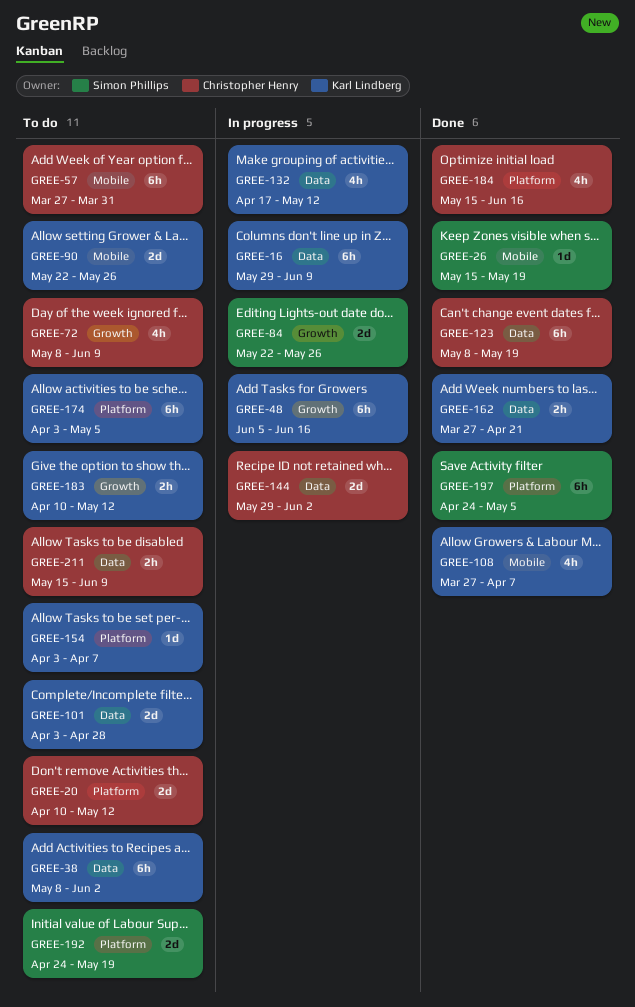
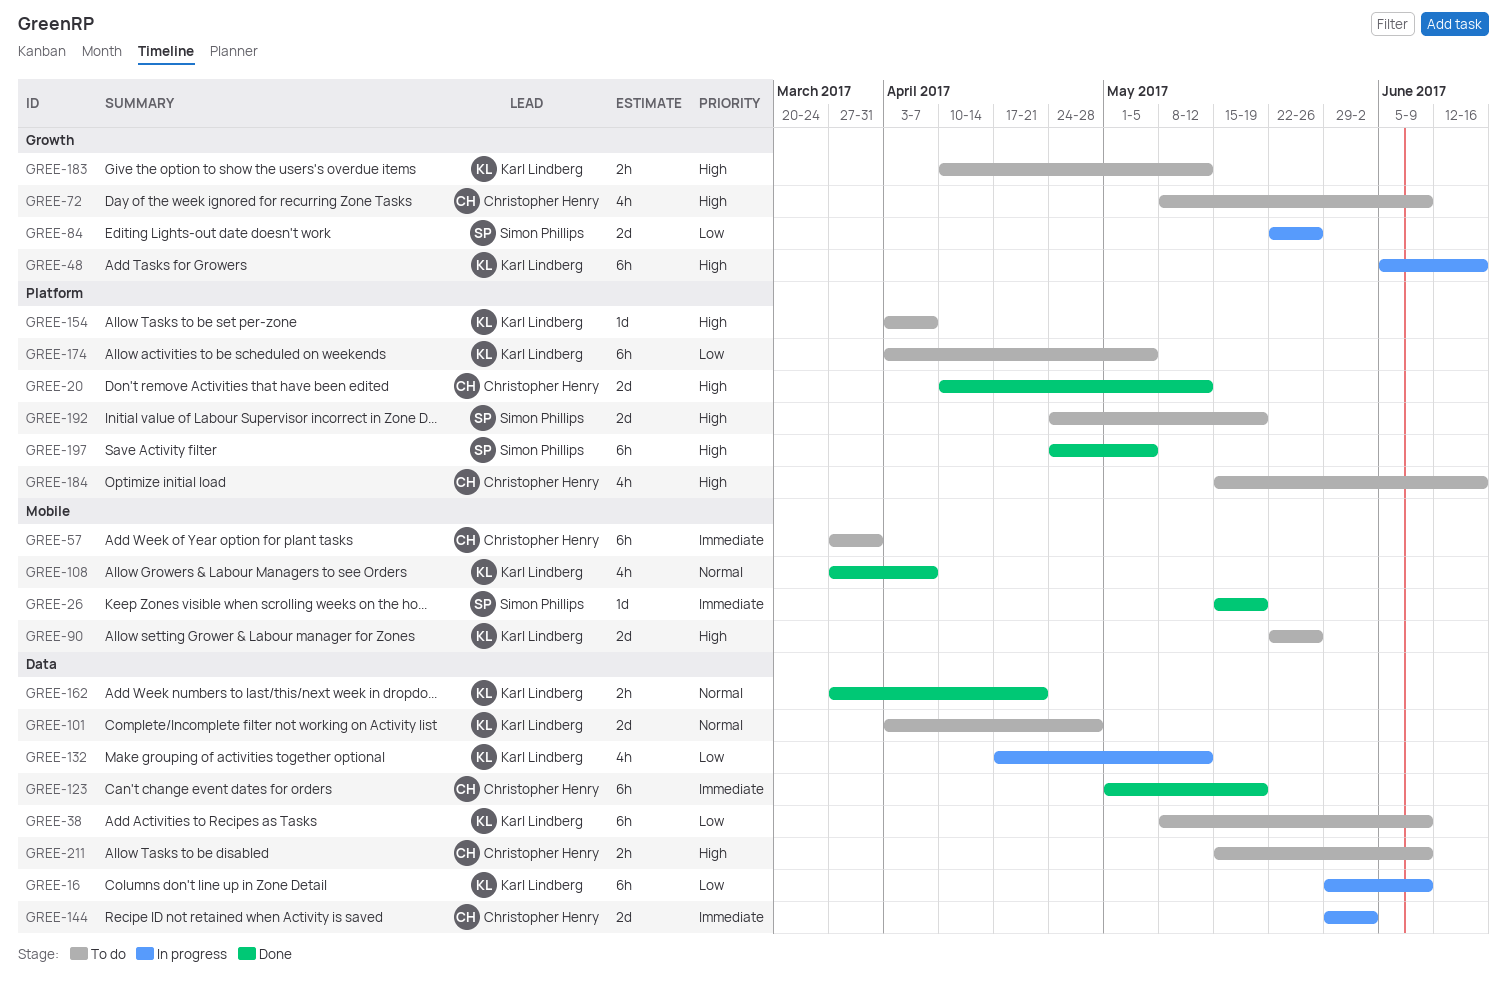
GREE-20, status: To do -> Done
GREE-38, due: Jun 2 -> Jun 9
GREE-123, start: May 8 -> May 1
GREE-184, status: Done -> To do

